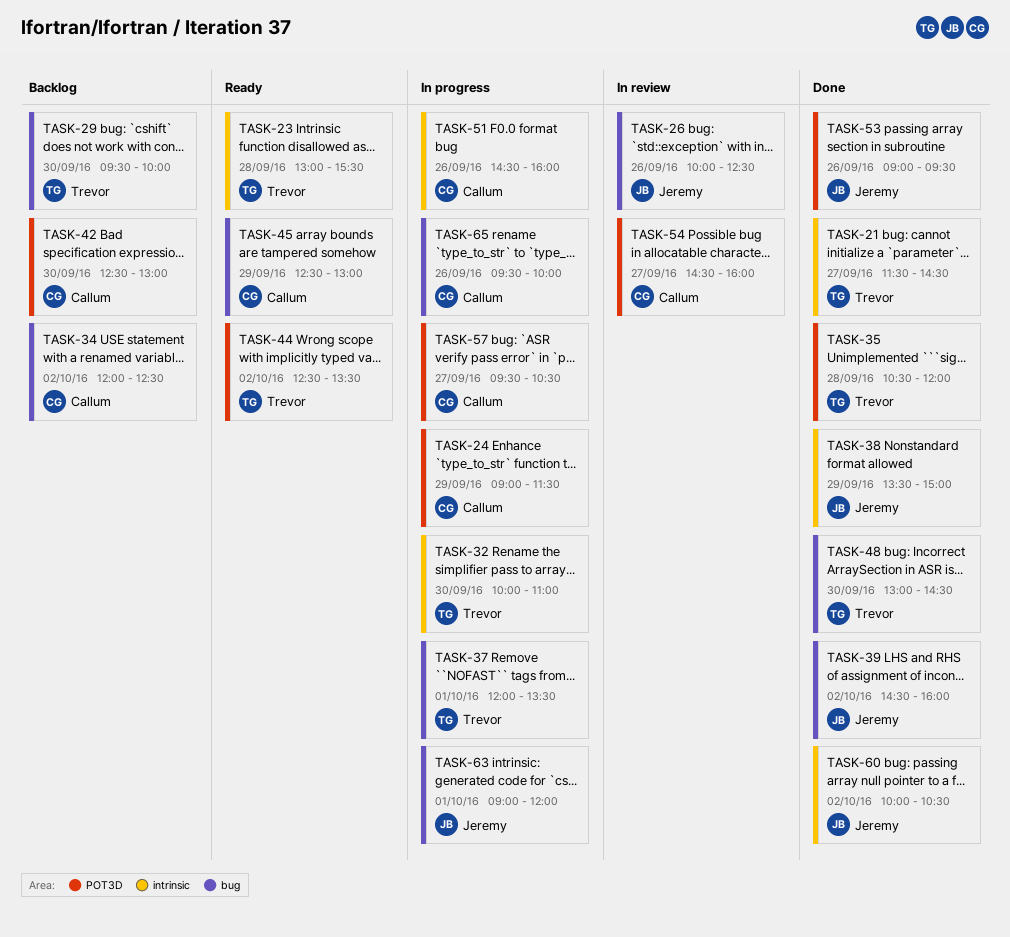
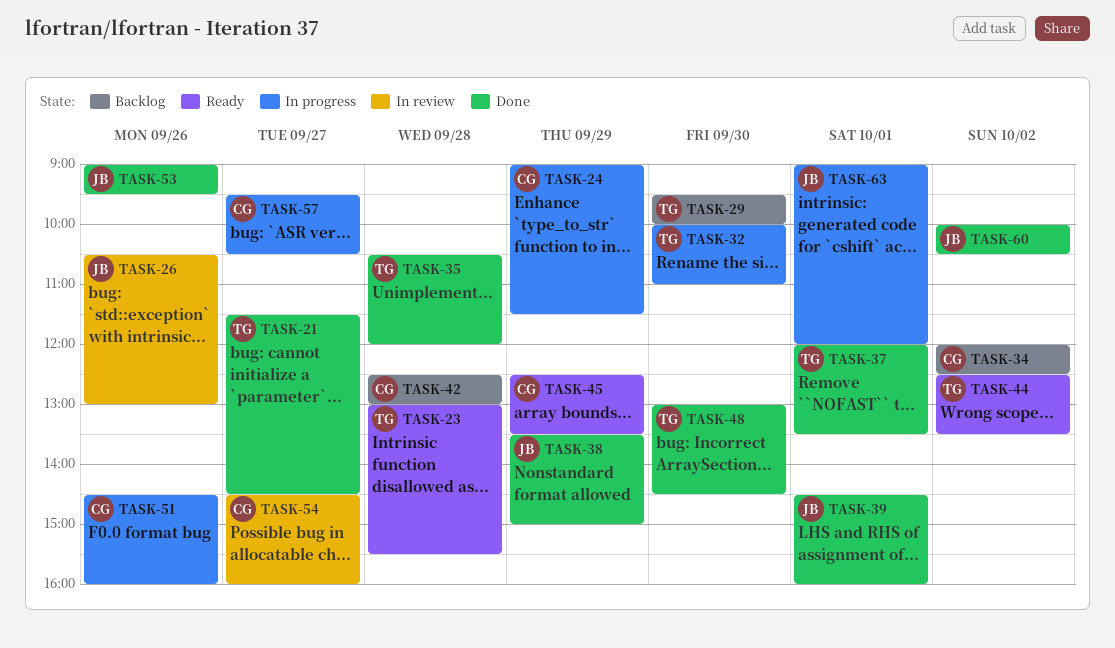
TASK-26, begins: 10:00 -> 10:30
TASK-26, ends: 12:30 -> 13:00
TASK-37, status: In progress -> Done
TASK-39, day: Oct 2 -> Oct 1
TASK-42, day: Sep 30 -> Sep 28
TASK-45, ends: 13:00 -> 13:30
TASK-65: present -> none

